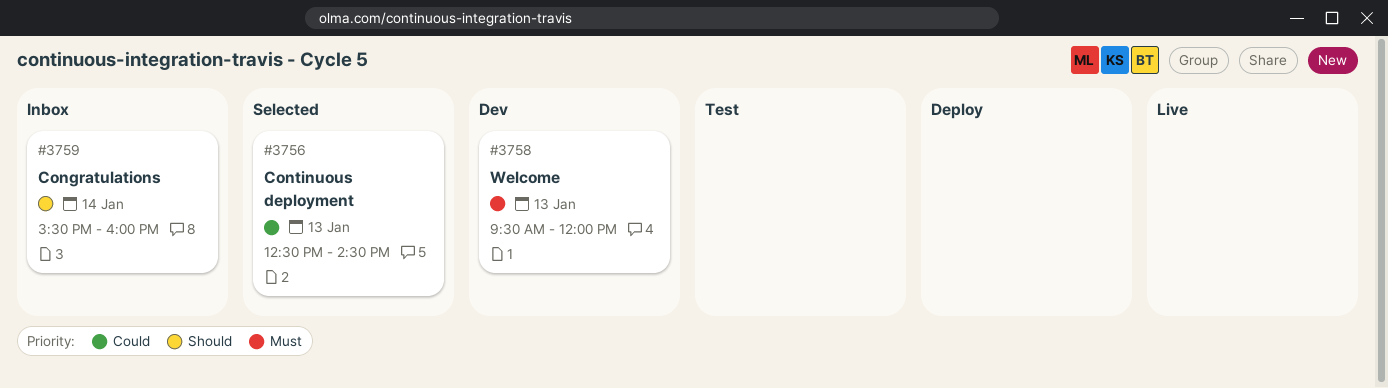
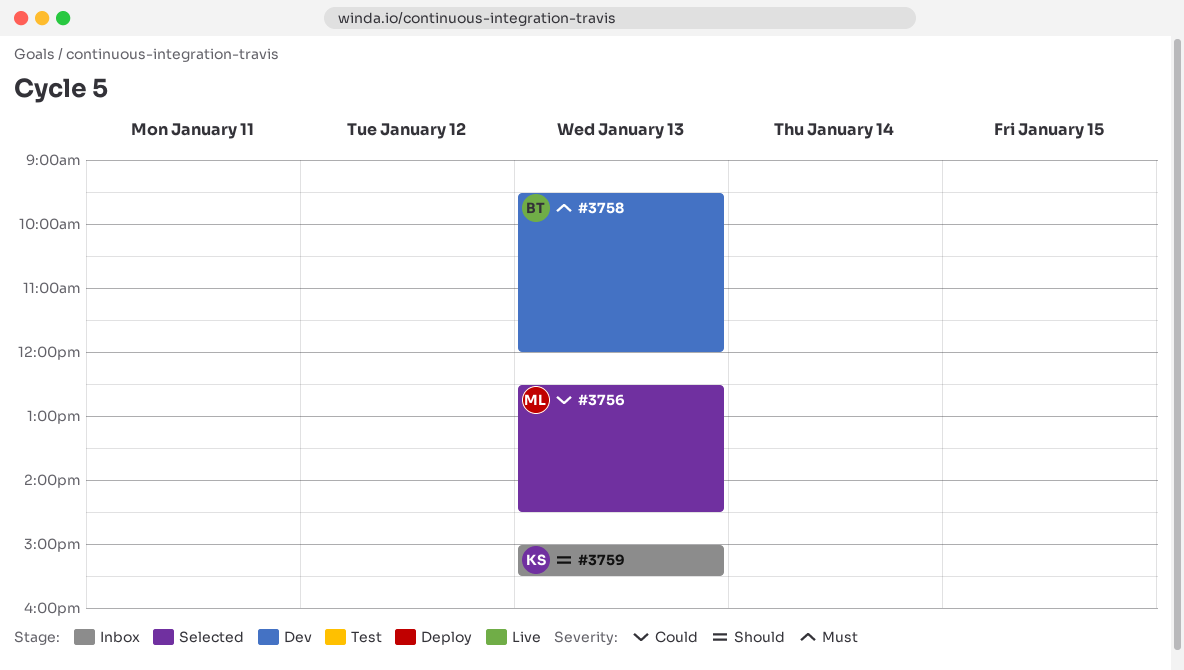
#3759, day: Jan 14 -> Jan 13
#3759, begins: 15:30 -> 15:00
#3759, ends: 16:00 -> 15:30

